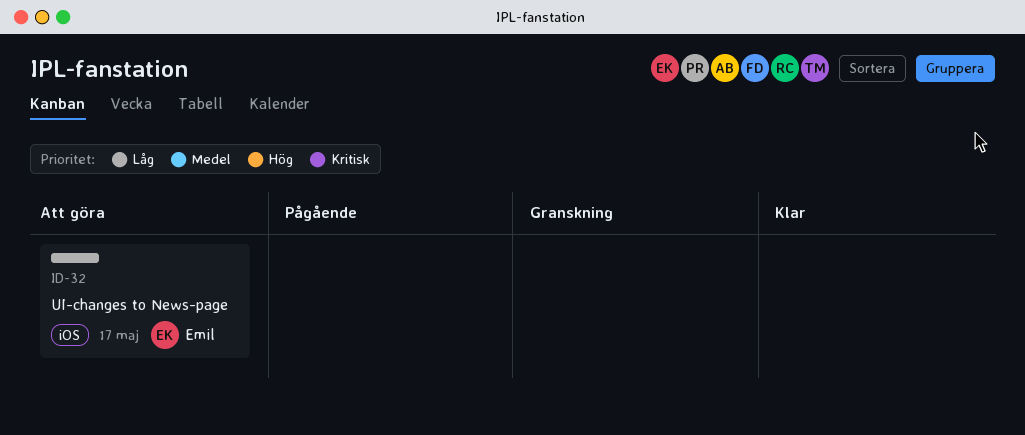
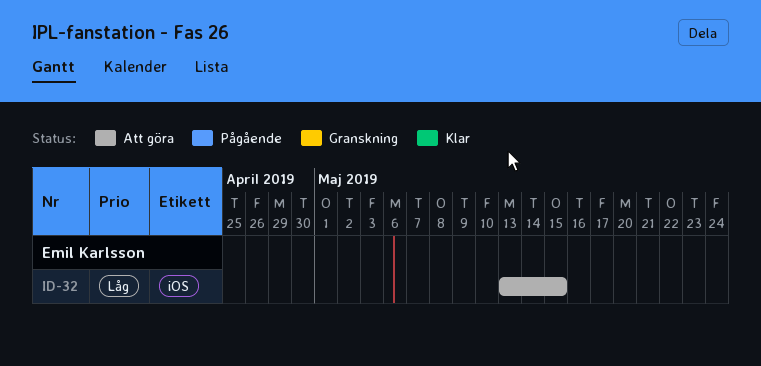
ID-32, due: May 17 -> May 15

